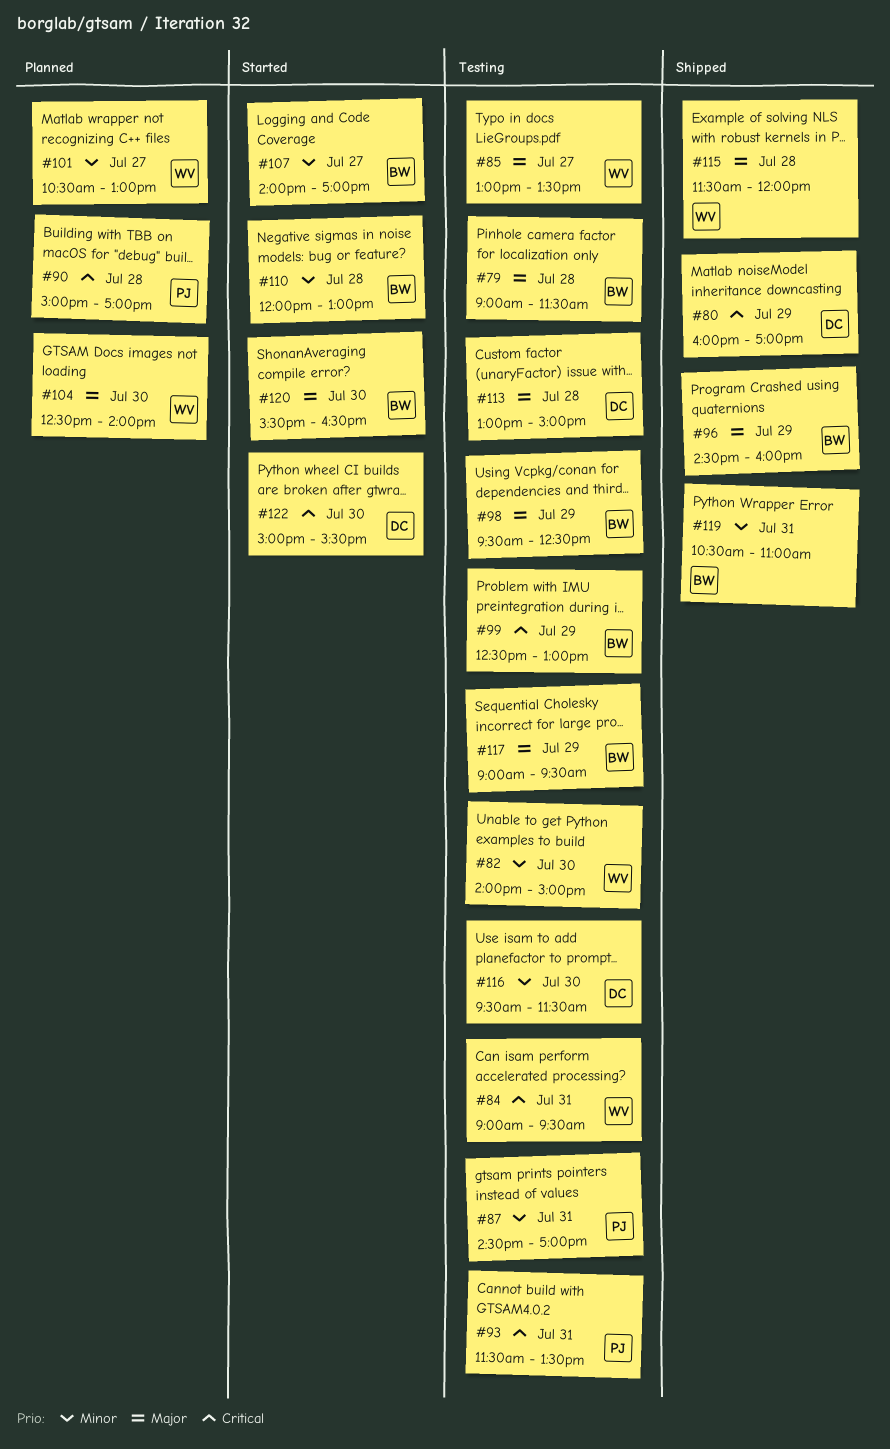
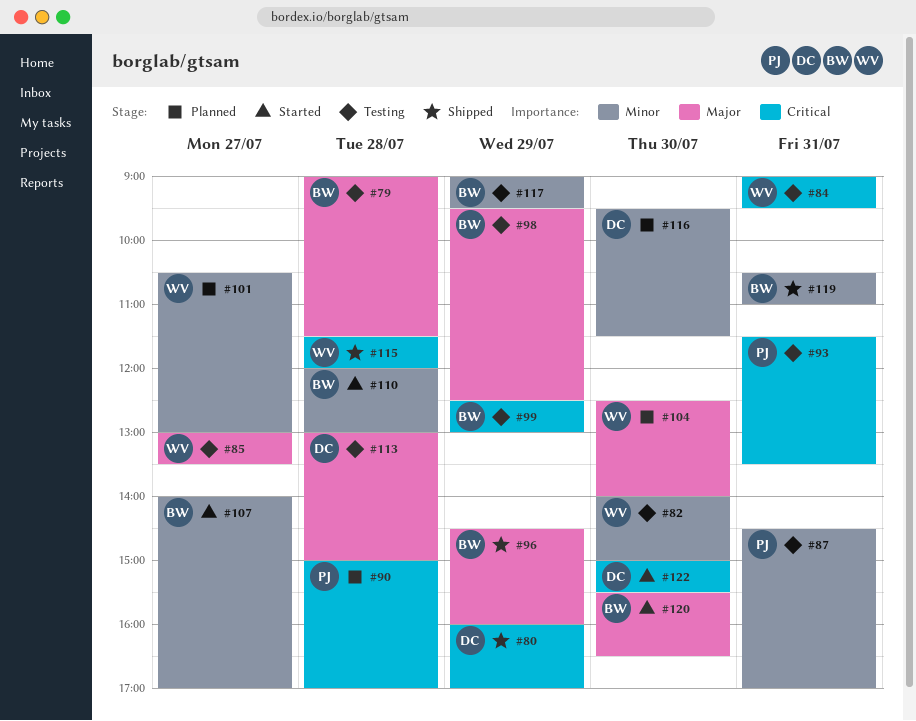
#115, priority: Major -> Critical
#116, status: Testing -> Planned
#117, priority: Major -> Minor

